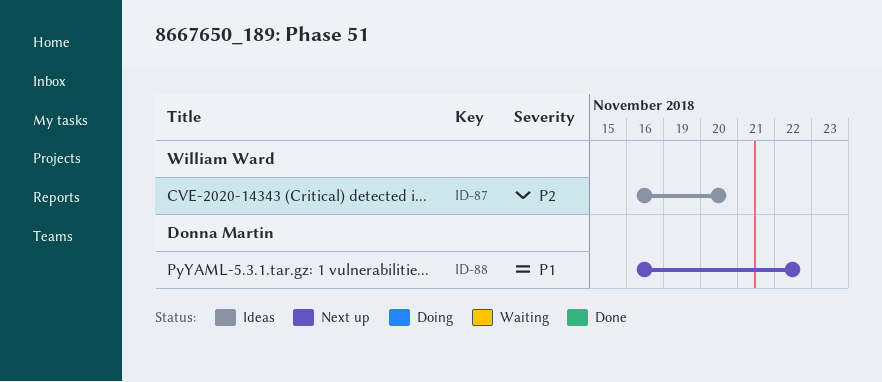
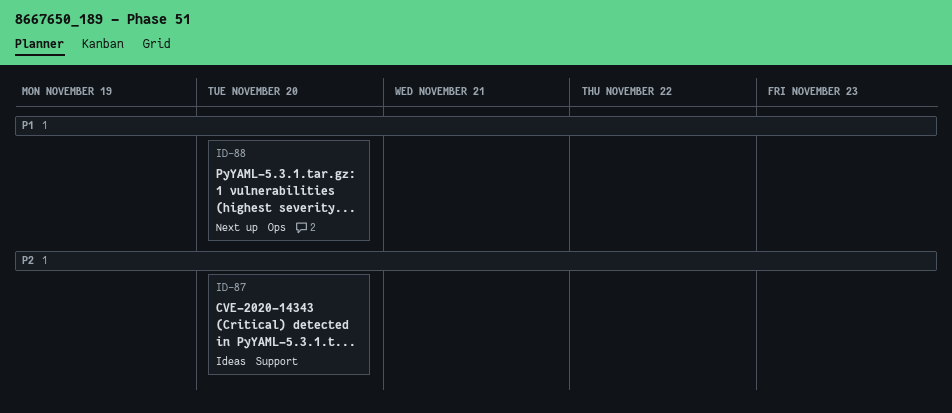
ID-88, due: Nov 22 -> Nov 20

